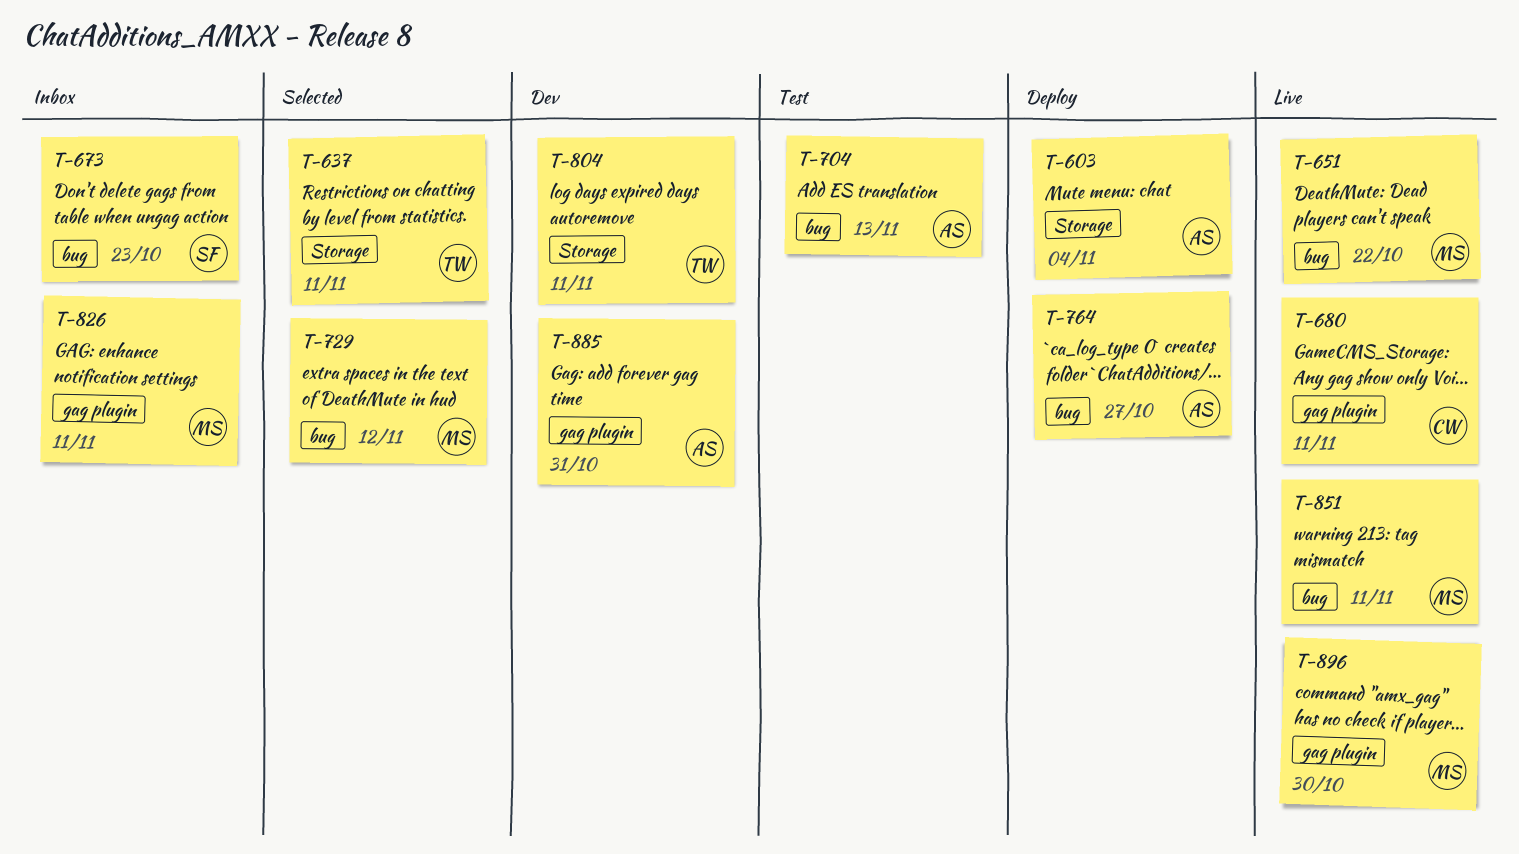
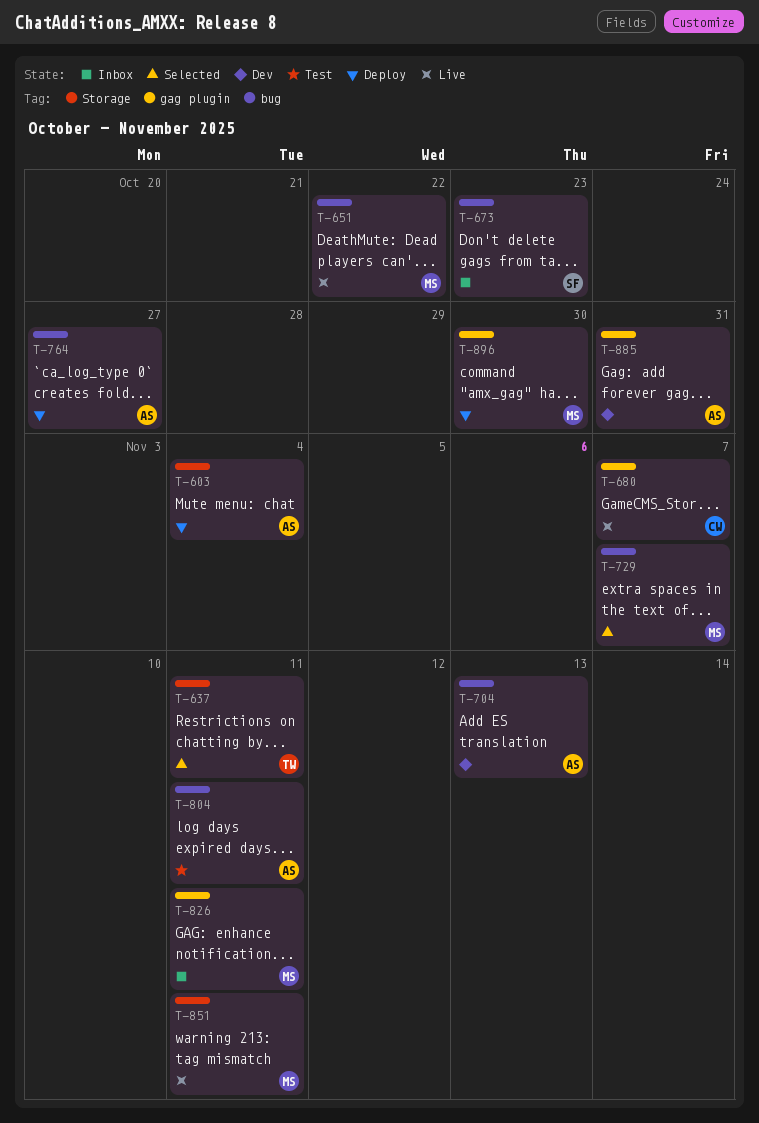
T-680, due: Nov 11 -> Nov 7
T-704, status: Test -> Dev
T-729, due: Nov 12 -> Nov 7
T-804, status: Dev -> Test
T-804, owner: TW -> AS
T-804, label: Storage -> bug
T-851, label: bug -> Storage
T-896, status: Live -> Deploy

